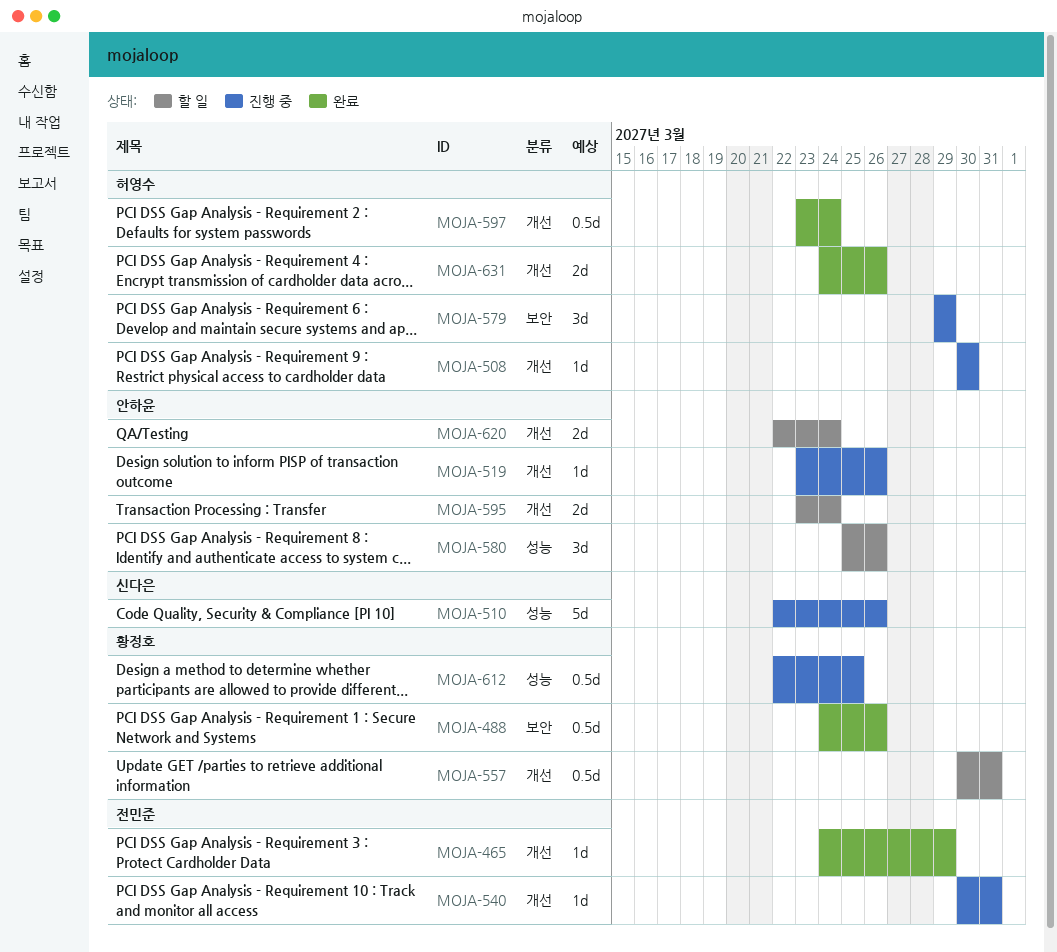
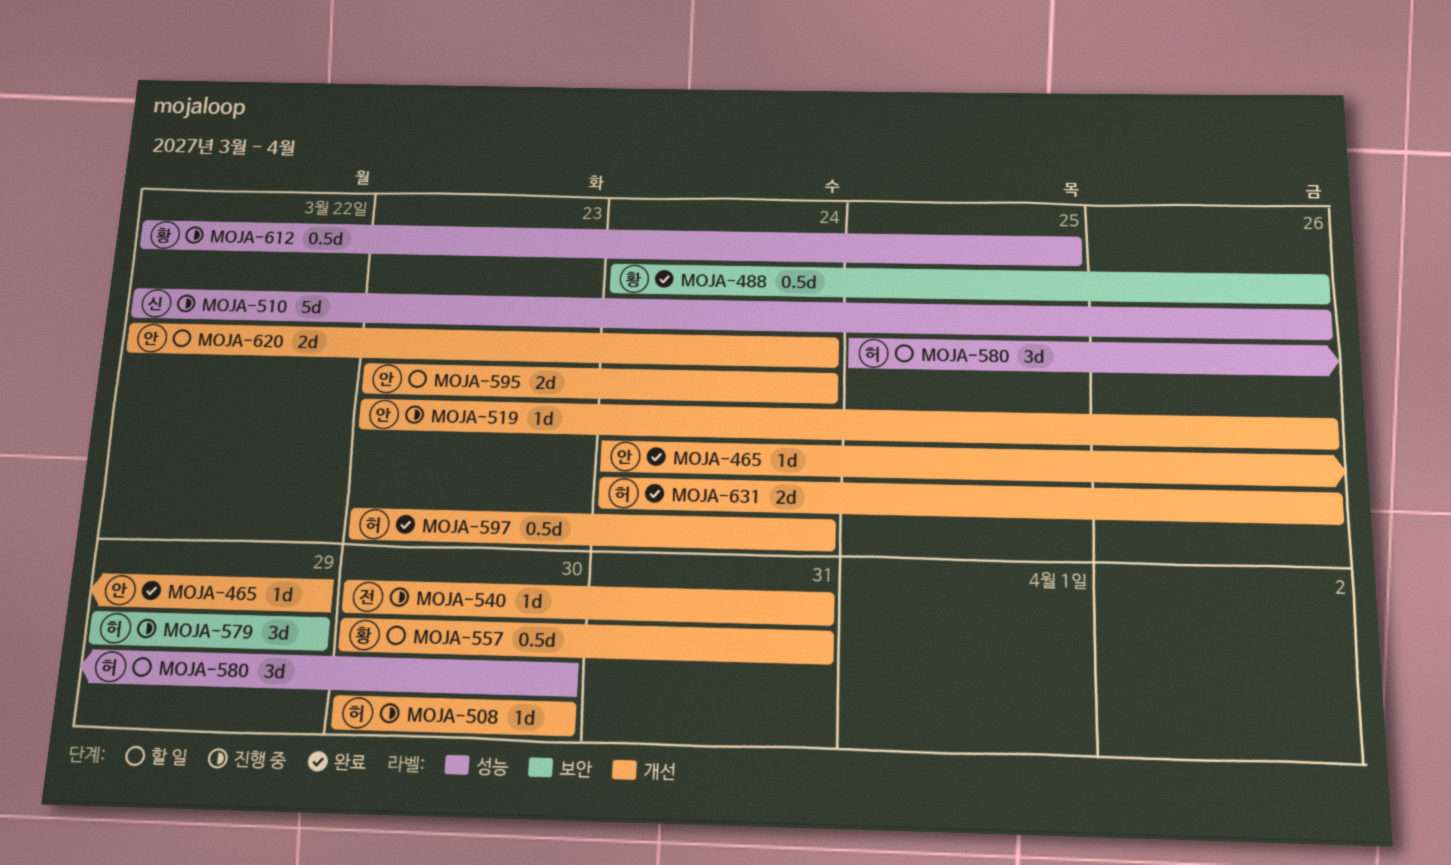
MOJA-465, owner: 전민준 -> 안하윤
MOJA-580, owner: 안하윤 -> 허영수
MOJA-580, due: Mar 26 -> Mar 30

